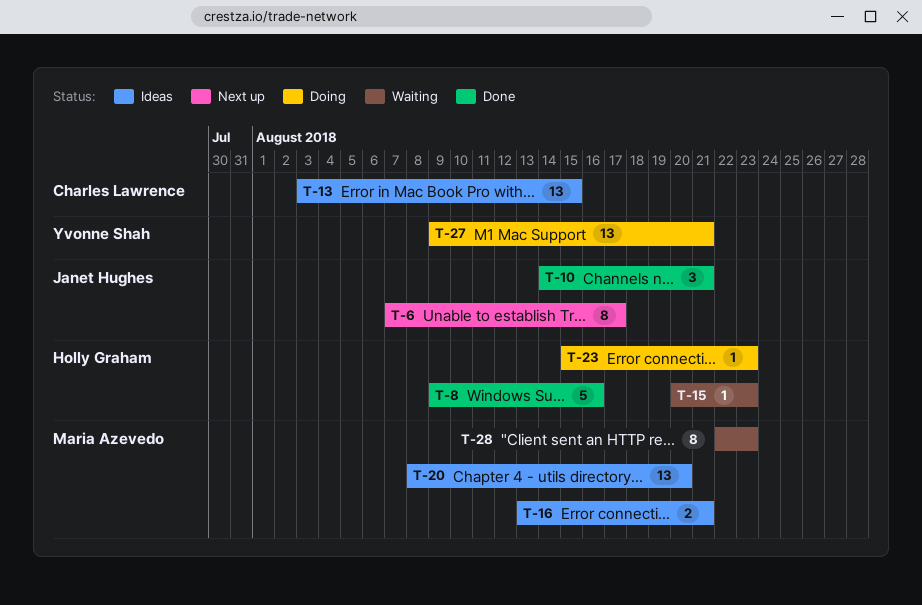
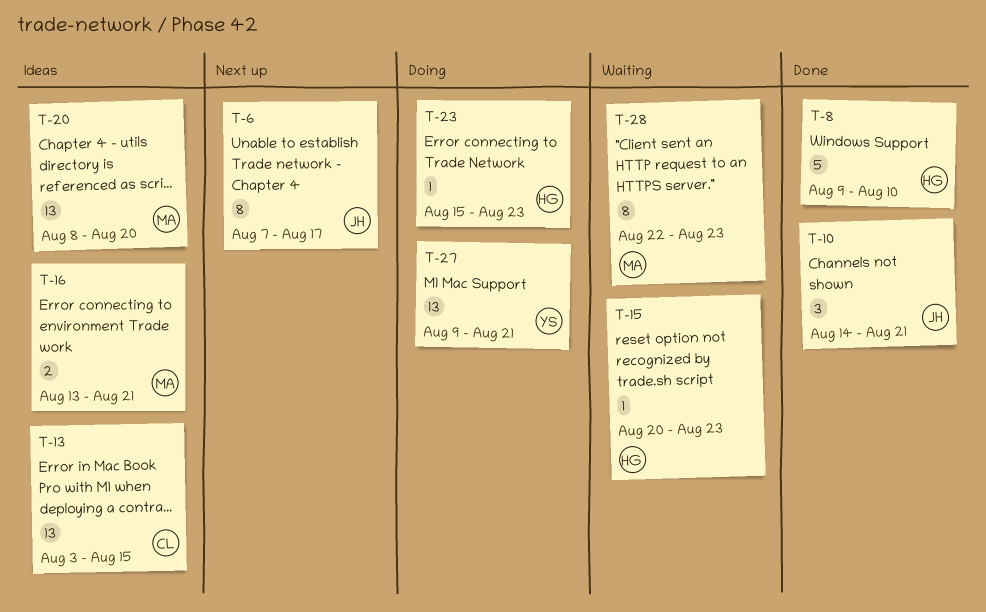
T-8, due: Aug 16 -> Aug 10

